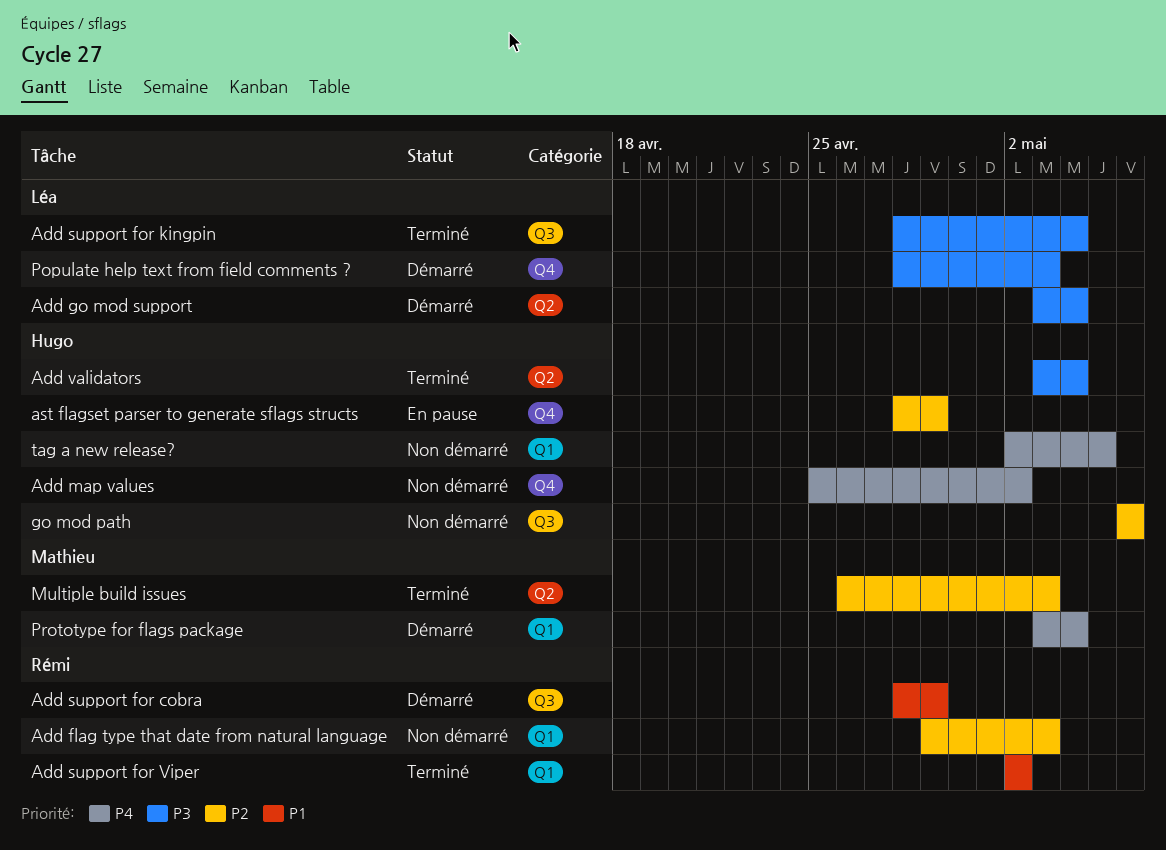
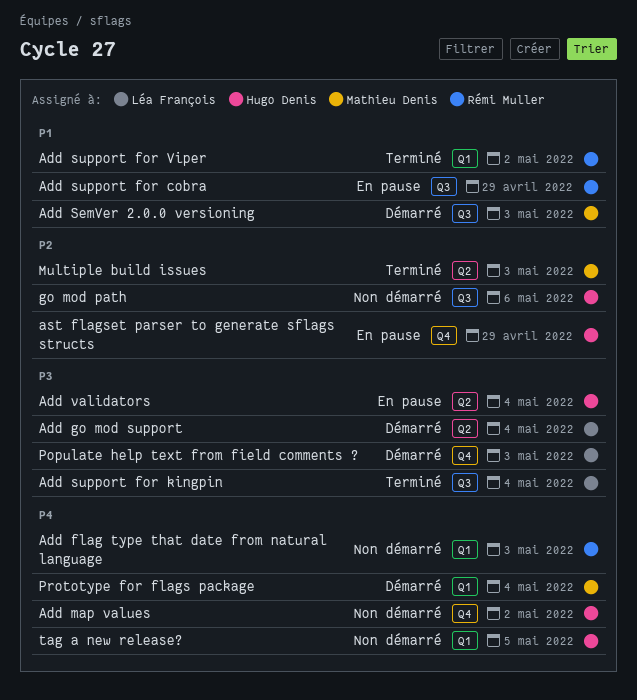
Add flag type that date from natural language, priority: P2 -> P4
Add SemVer 2.0.0 versioning: none -> present
Add support for cobra, status: Démarré -> En pause
Add validators, status: Terminé -> En pause

